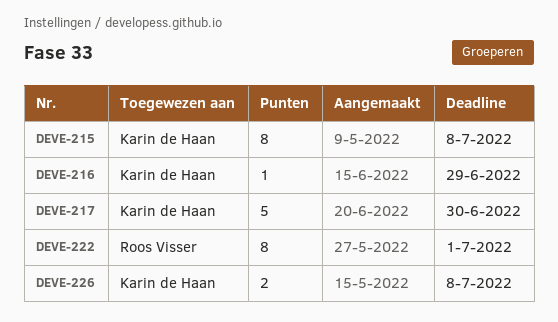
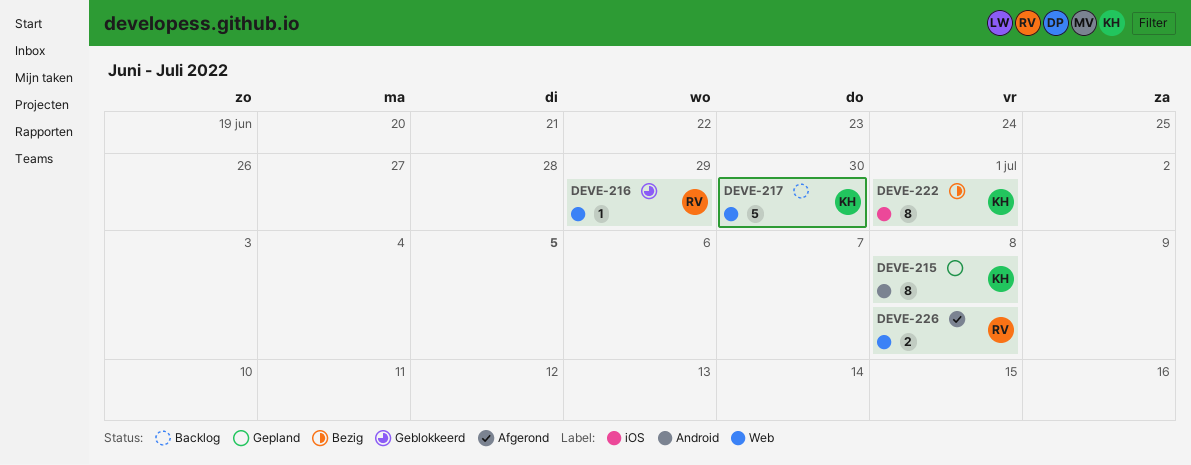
DEVE-216, owner: Karin de Haan -> Roos Visser
DEVE-222, owner: Roos Visser -> Karin de Haan
DEVE-226, owner: Karin de Haan -> Roos Visser

